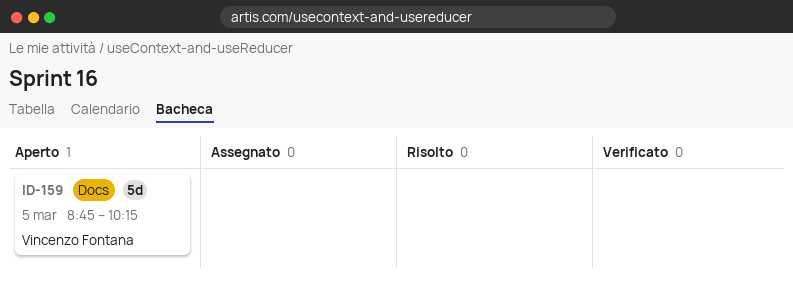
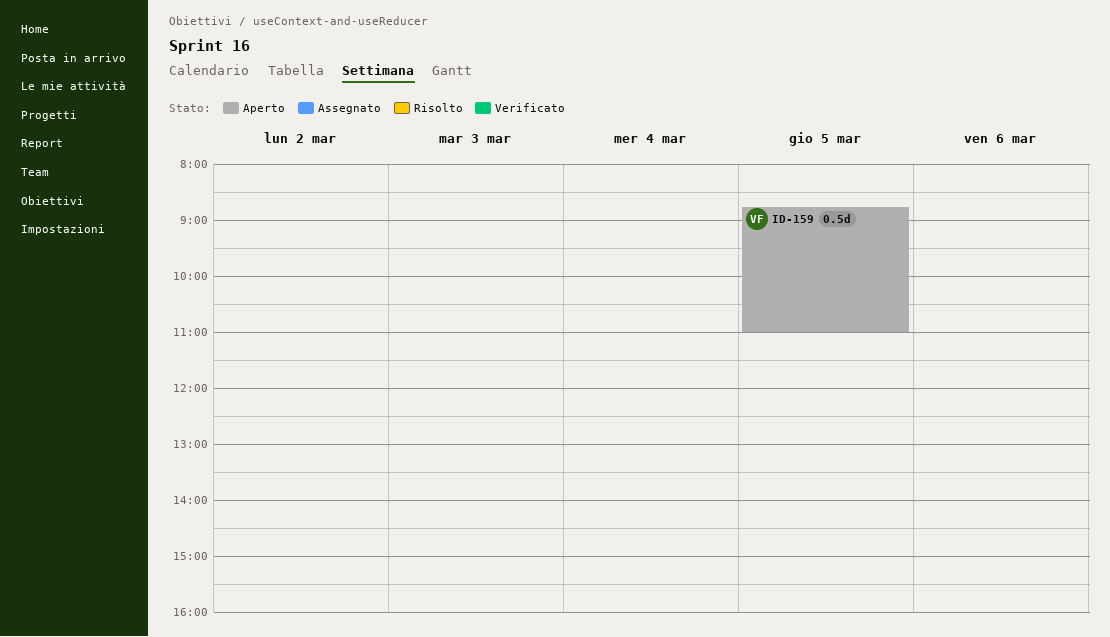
ID-159, estimate: 5d -> 0.5d
ID-159, ends: 10:15 -> 11:00

